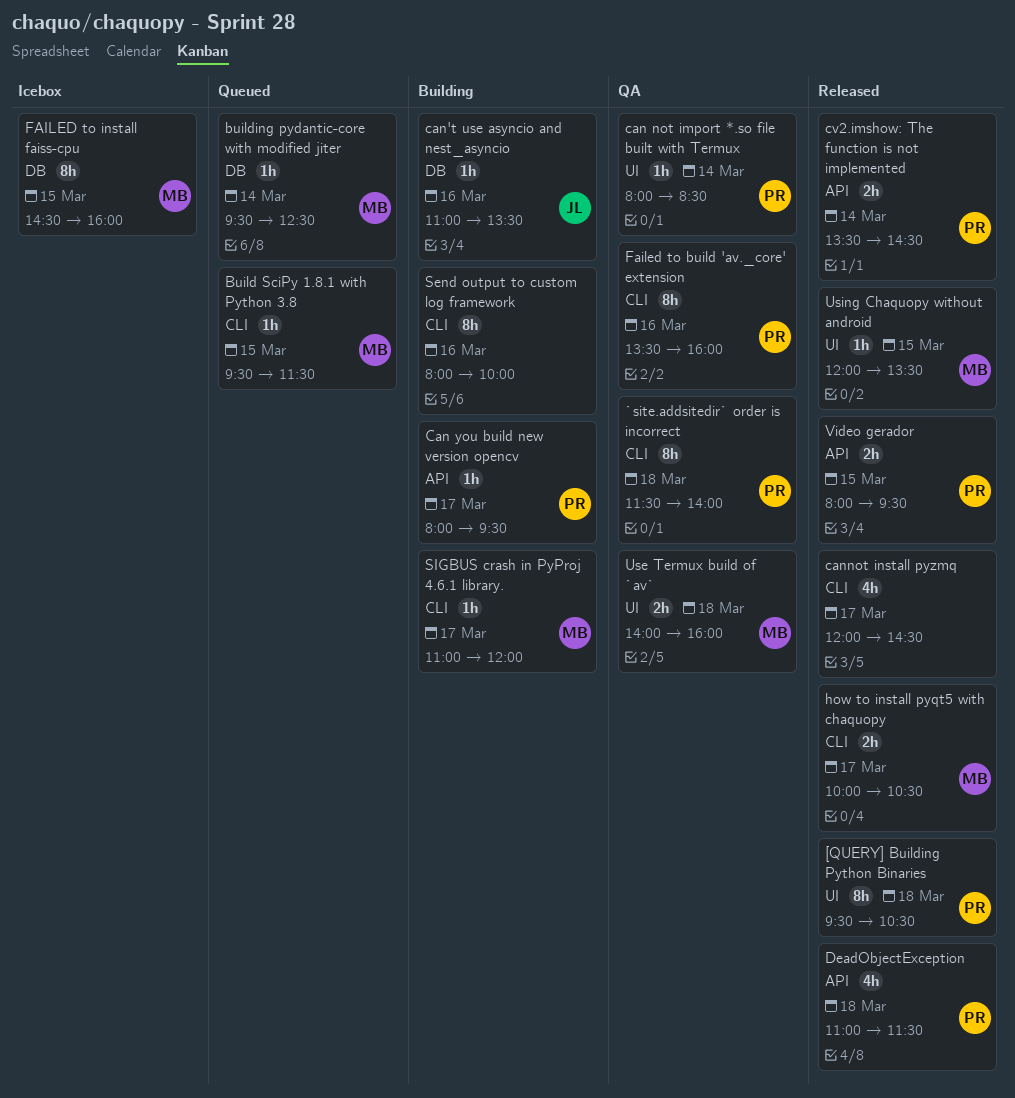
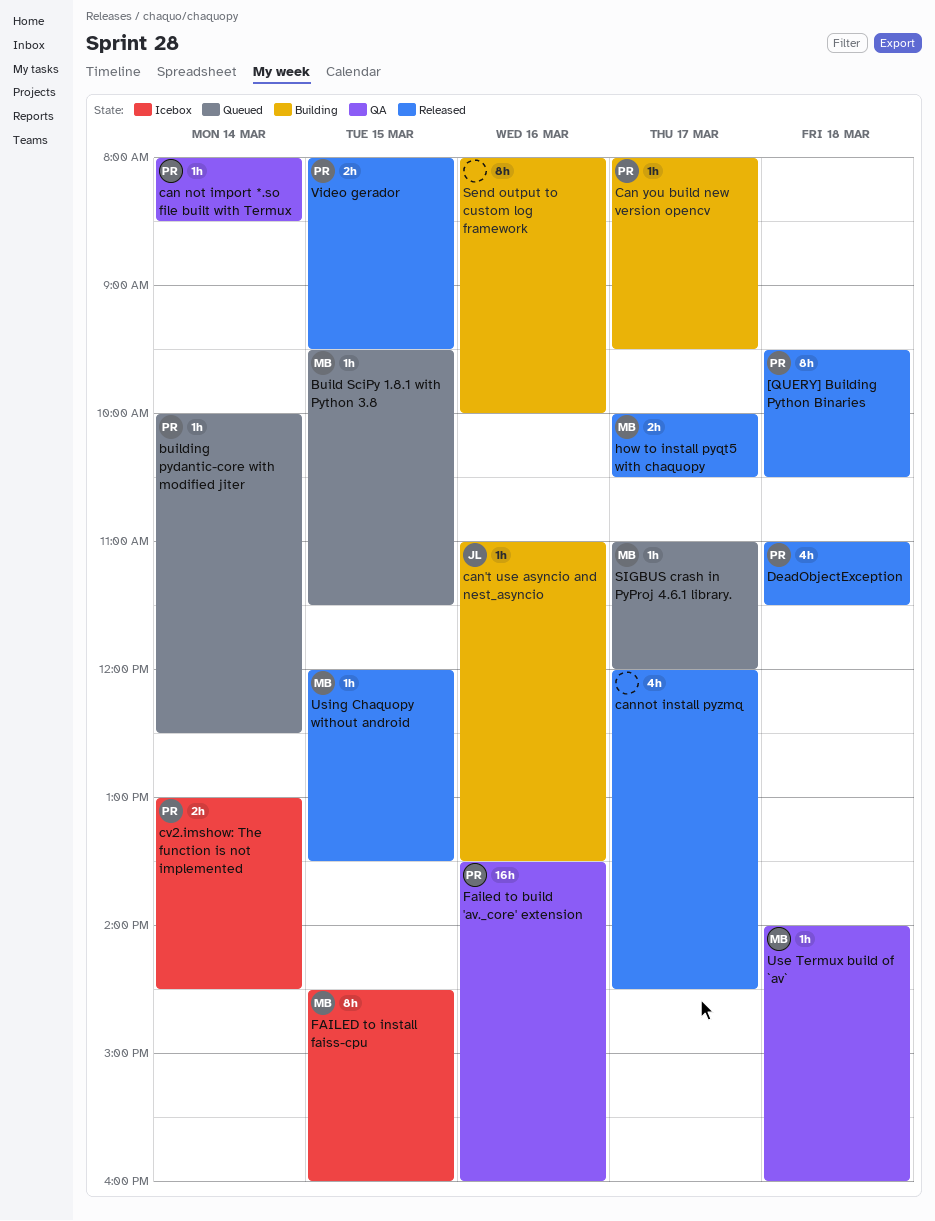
`site.addsitedir` order is incorrect: present -> none
building pydantic-core with modified jiter, owner: MB -> PR
building pydantic-core with modified jiter, begins: 09:30 -> 10:00
cv2.imshow: The function is not implemented, status: Released -> Icebox
cv2.imshow: The function is not implemented, begins: 13:30 -> 13:00
Failed to build 'av._core' extension, estimate: 8h -> 16h
SIGBUS crash in PyProj 4.6.1 library., status: Building -> Queued
Use Termux build of `av`, estimate: 2h -> 1h

